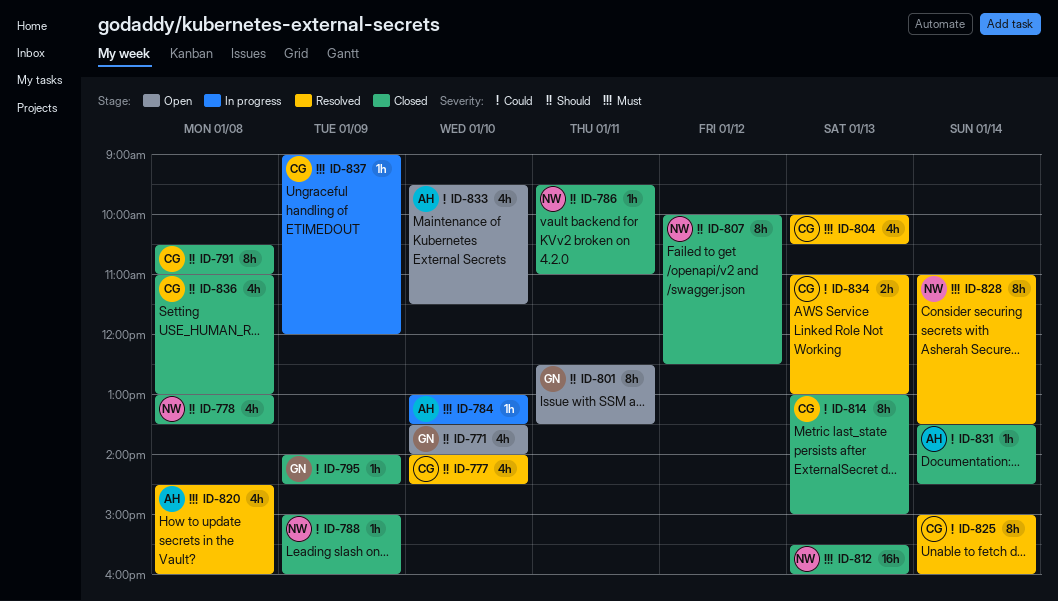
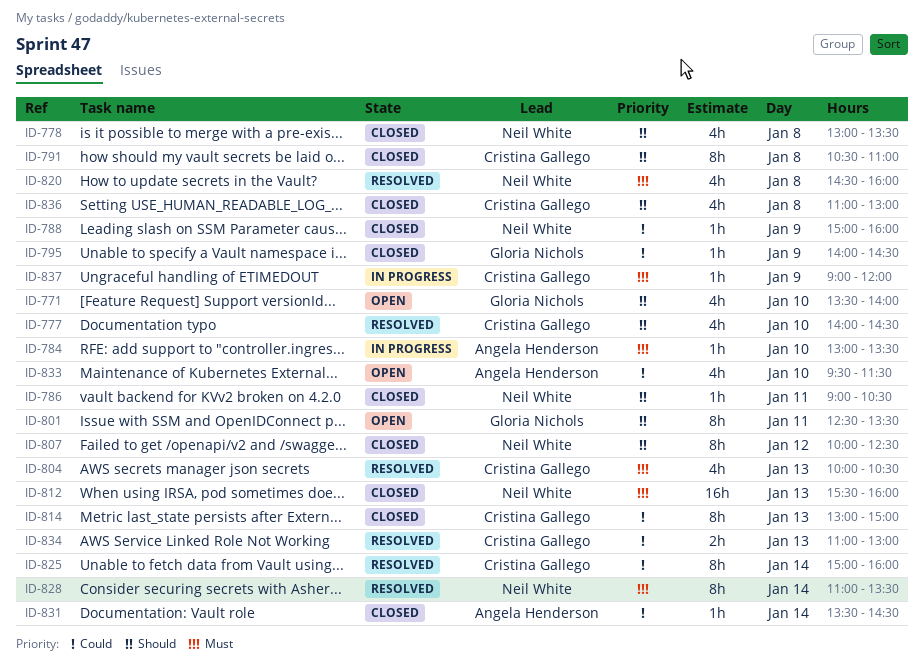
ID-786, begins: 09:30 -> 09:00
ID-786, ends: 11:00 -> 10:30
ID-820, owner: Angela Henderson -> Neil White

